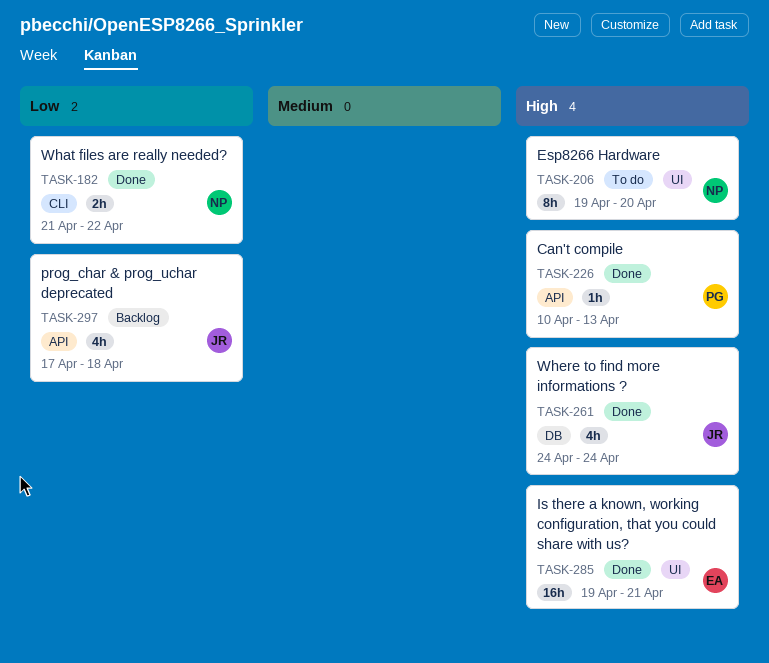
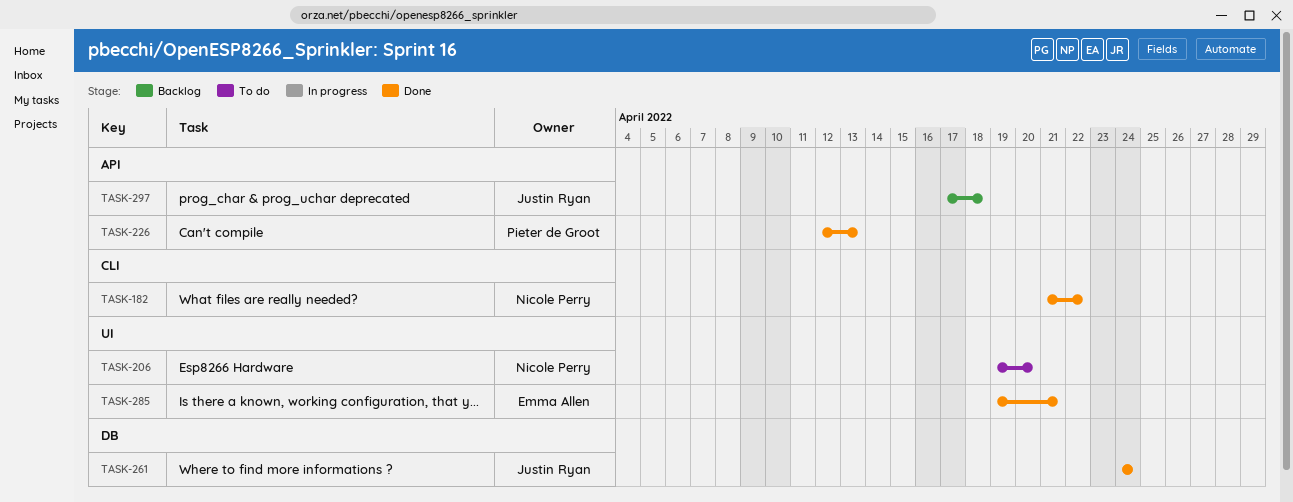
TASK-226, start: Apr 10 -> Apr 12

